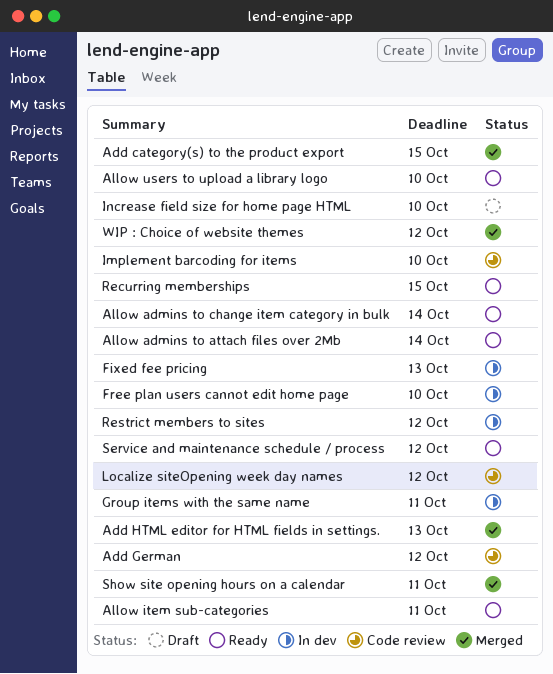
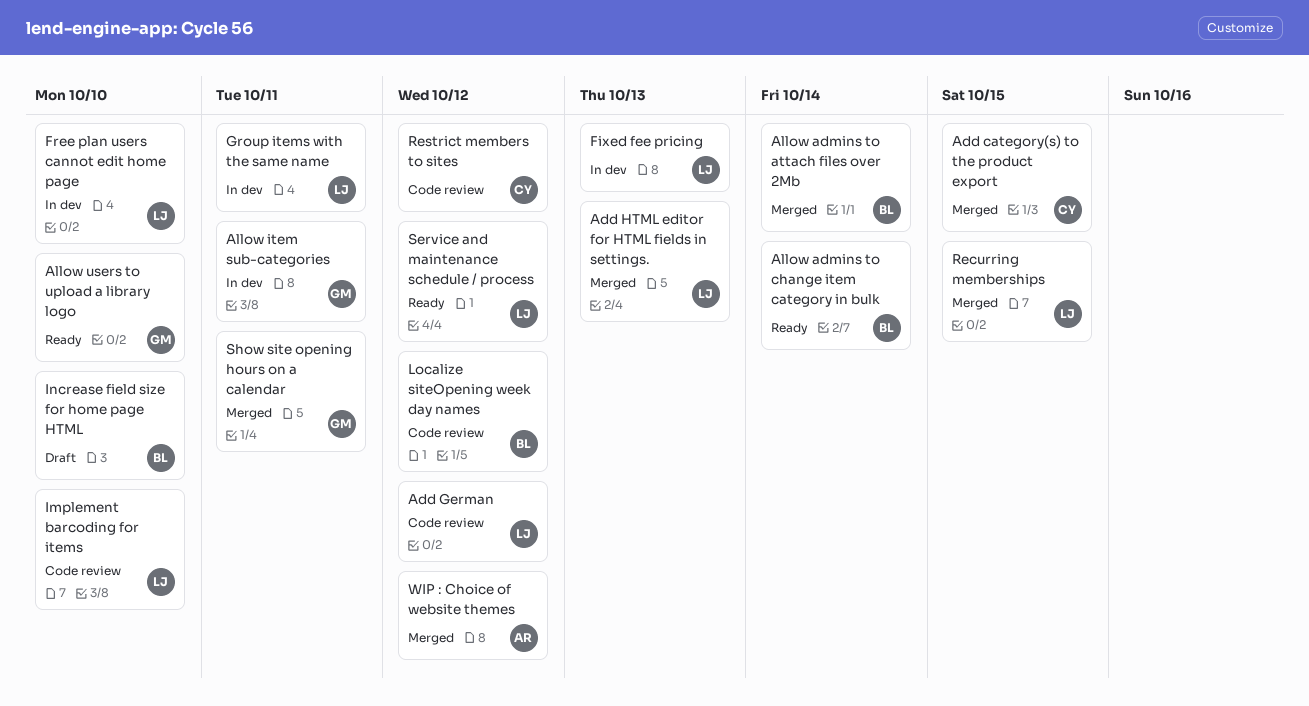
Allow admins to attach files over 2Mb, status: Ready -> Merged
Allow item sub-categories, status: Ready -> In dev
Recurring memberships, status: Ready -> Merged
Restrict members to sites, status: In dev -> Code review

